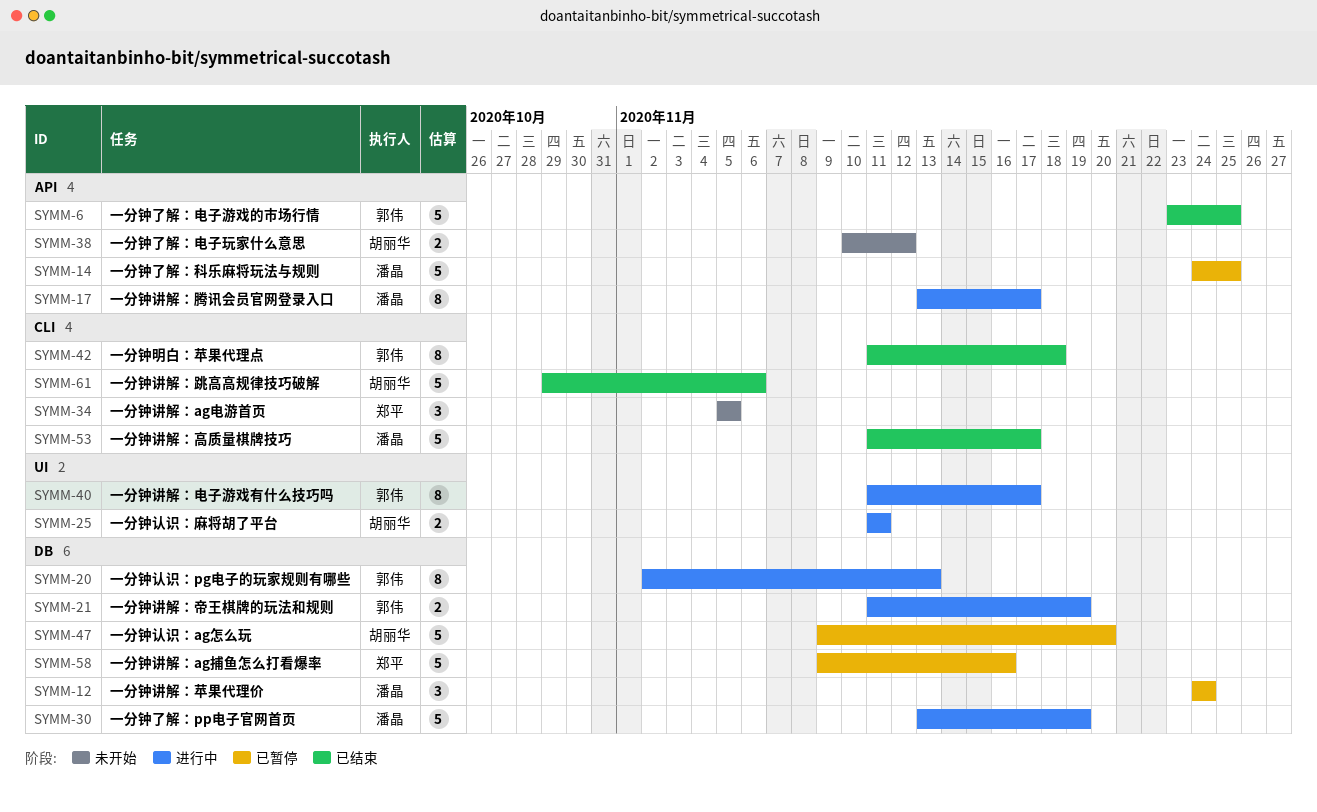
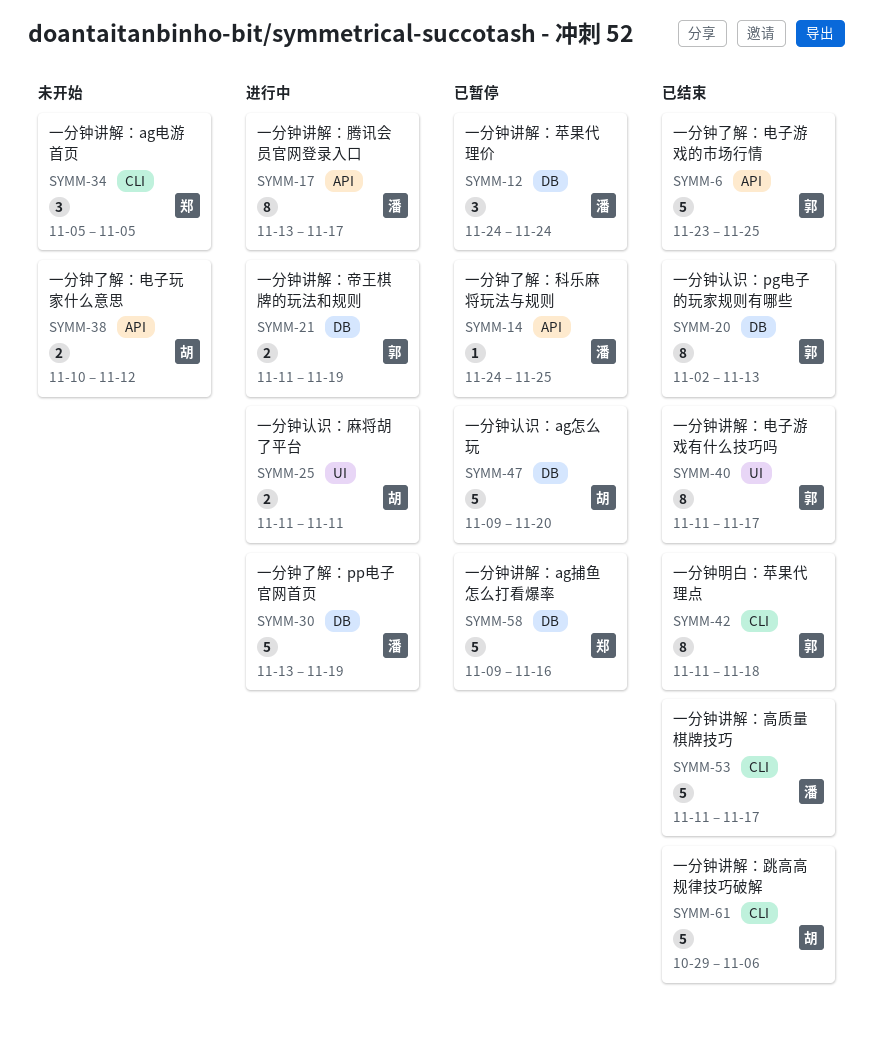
SYMM-14, estimate: 5 -> 1
SYMM-20, status: 进行中 -> 已结束
SYMM-40, status: 进行中 -> 已结束

